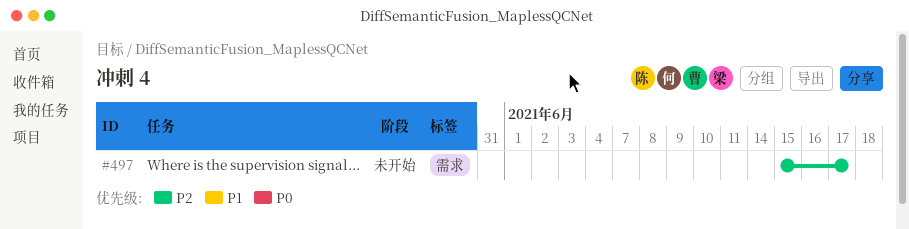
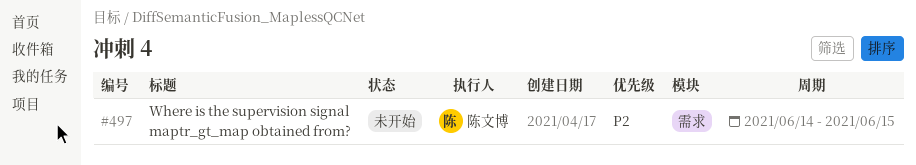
#497, start: Jun 15 -> Jun 14
#497, due: Jun 17 -> Jun 15

